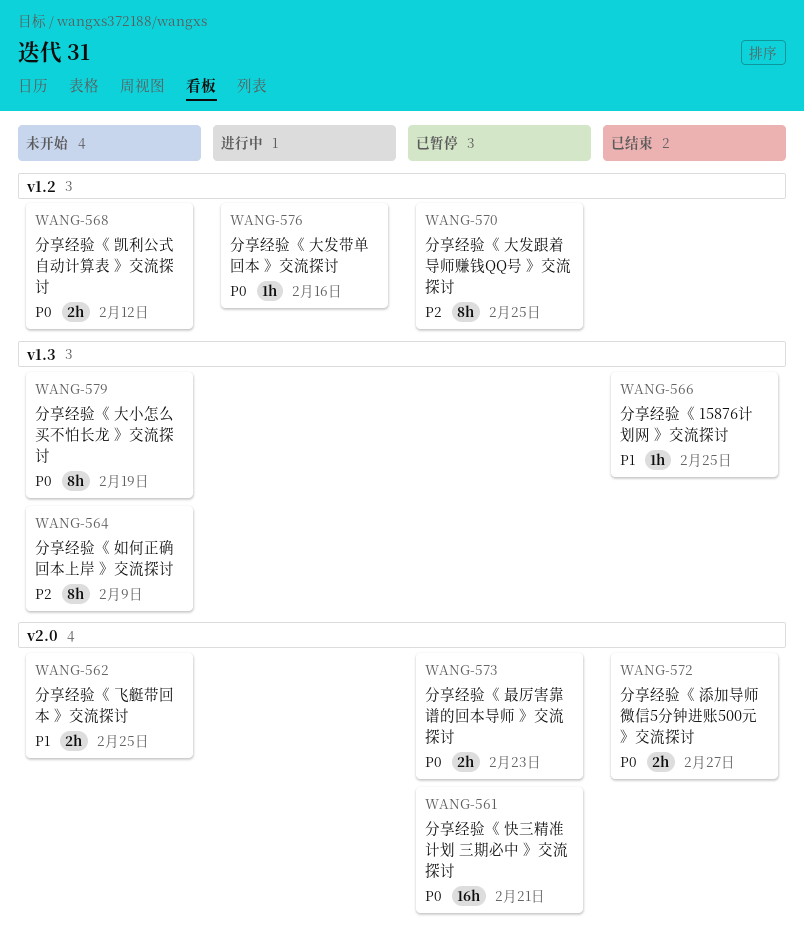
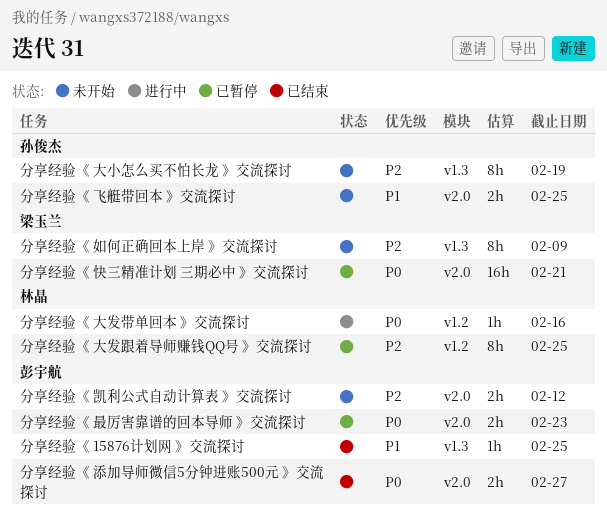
分享经验《 凯利公式自动计算表 》交流探讨, priority: P0 -> P2
分享经验《 凯利公式自动计算表 》交流探讨, label: v1.2 -> v2.0
分享经验《 大小怎么买不怕长龙 》交流探讨, priority: P0 -> P2

